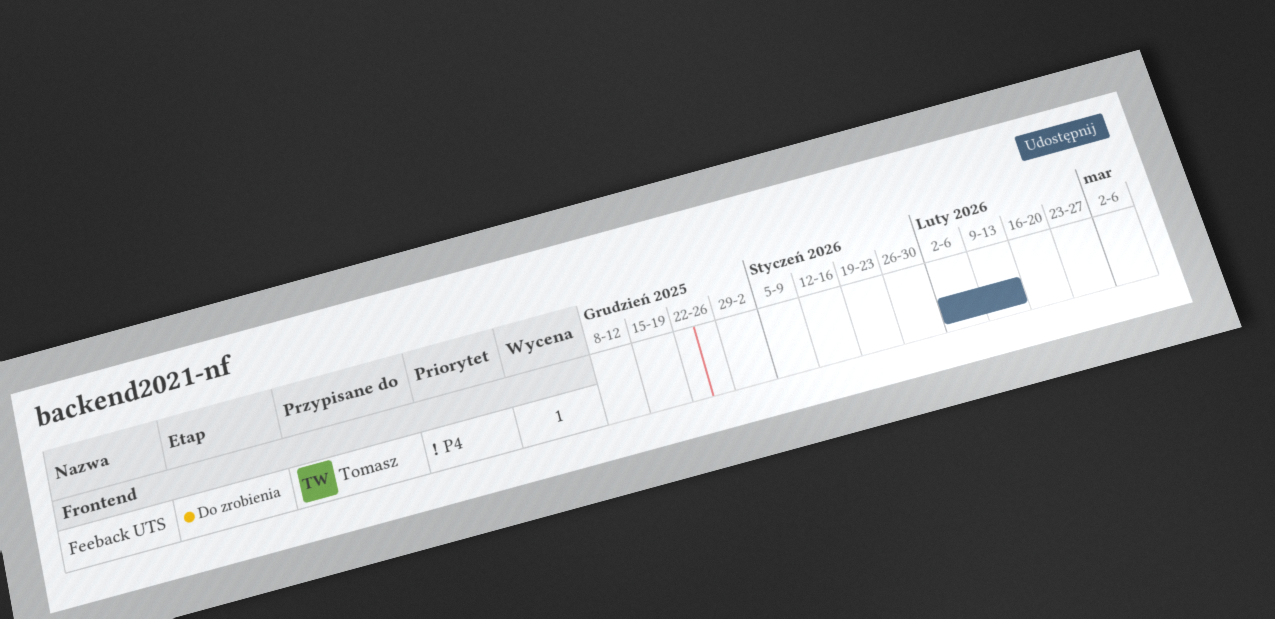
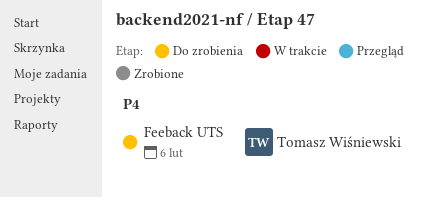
Feeback UTS, due: Feb 13 -> Feb 6

